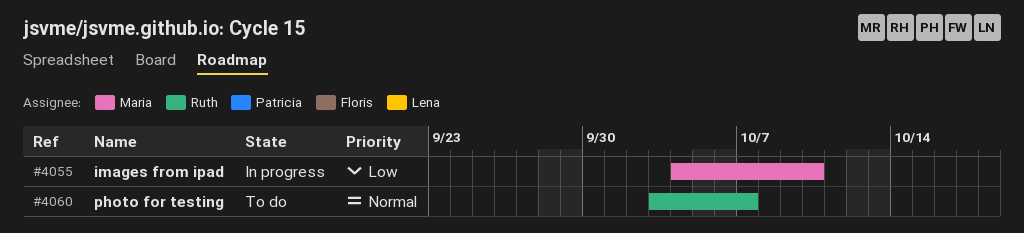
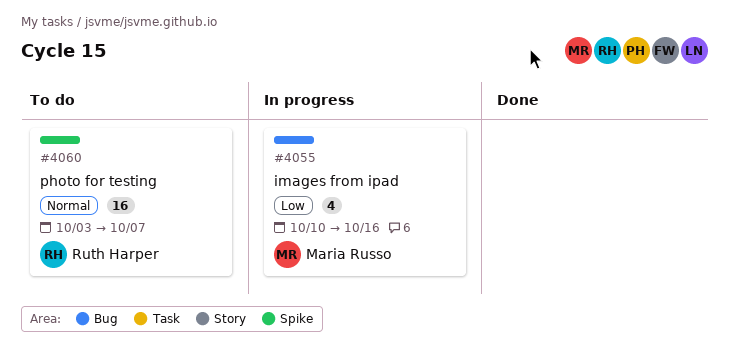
#4055, start: Oct 4 -> Oct 10
#4055, due: Oct 10 -> Oct 16

